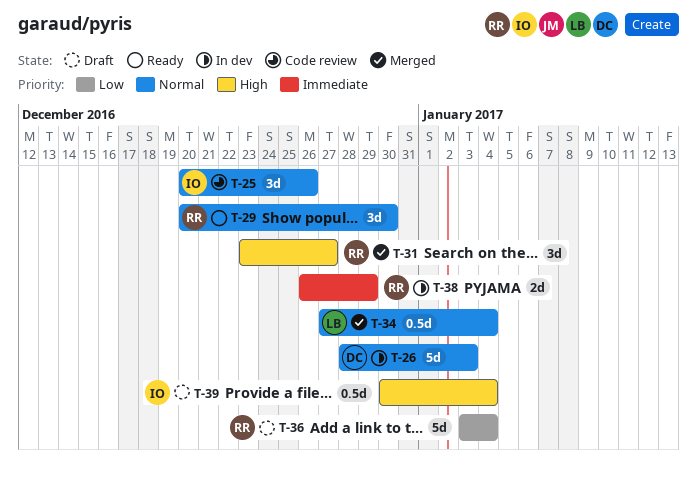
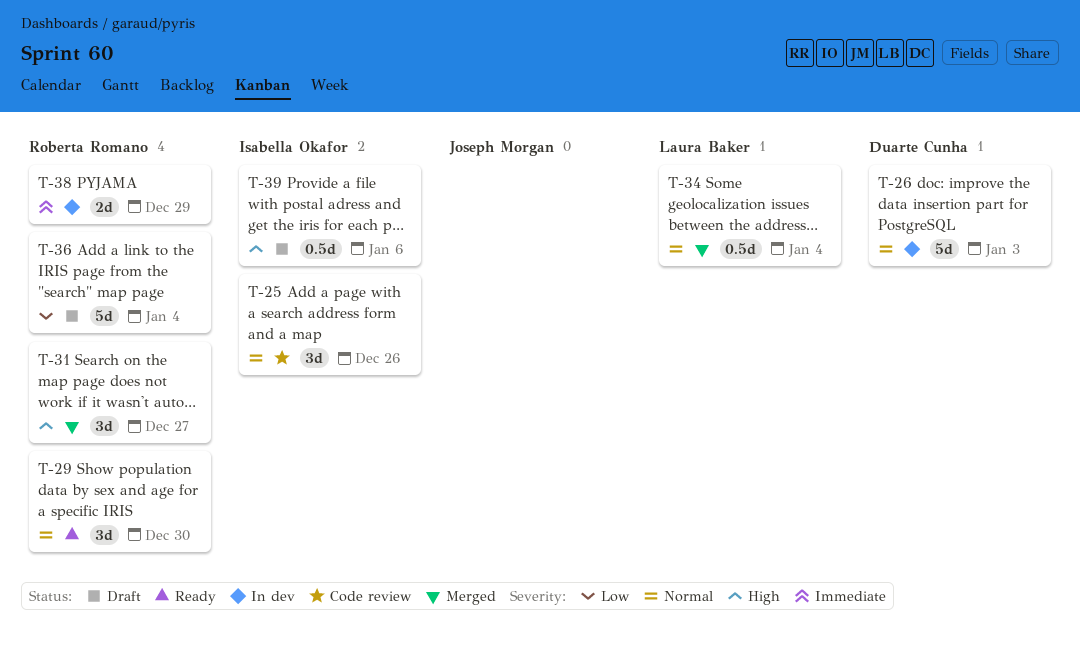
T-39, due: Jan 4 -> Jan 6

